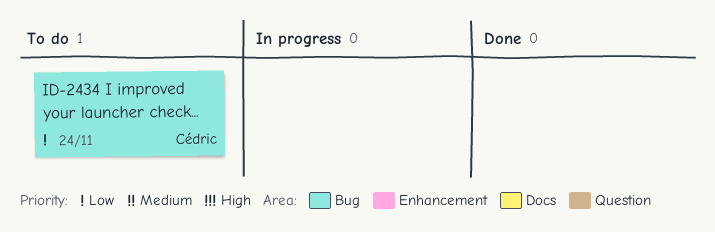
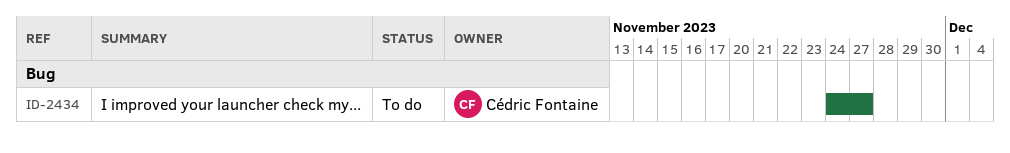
ID-2434, due: Nov 24 -> Nov 27

